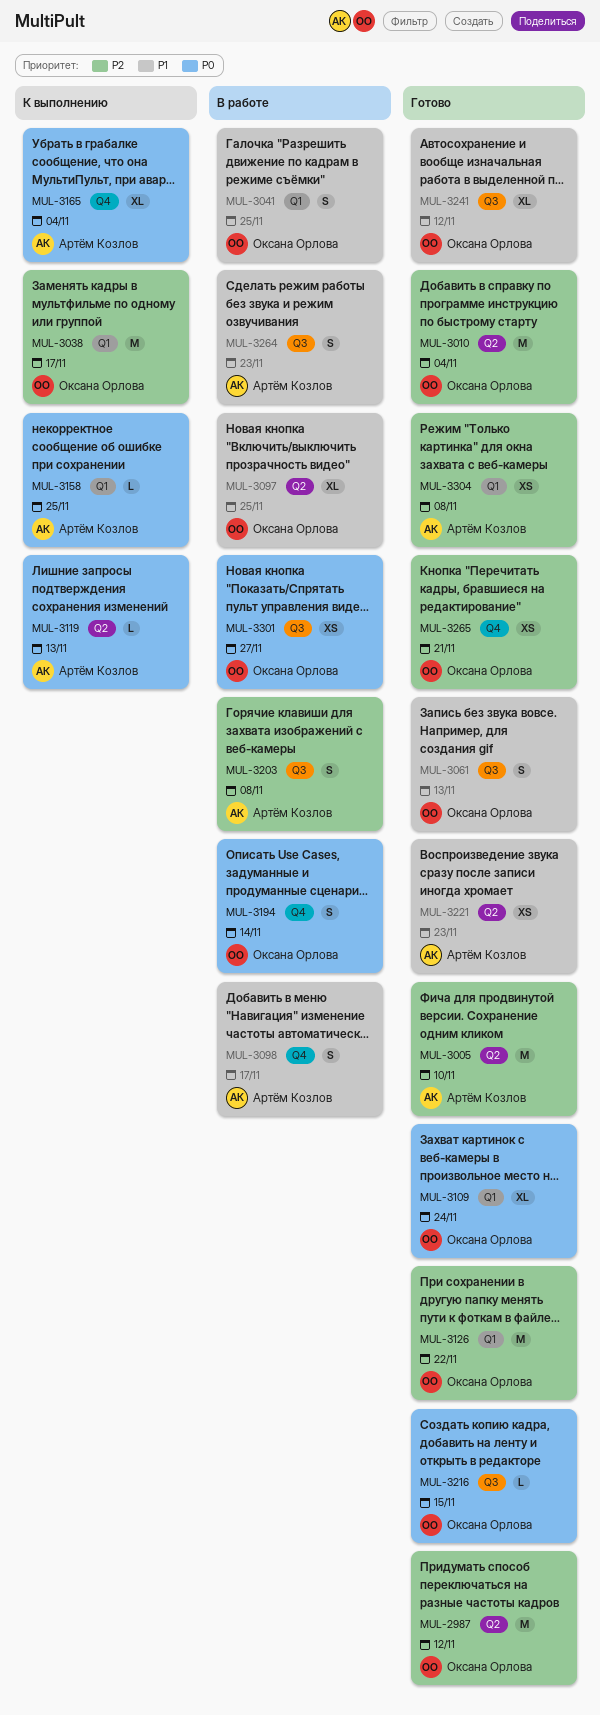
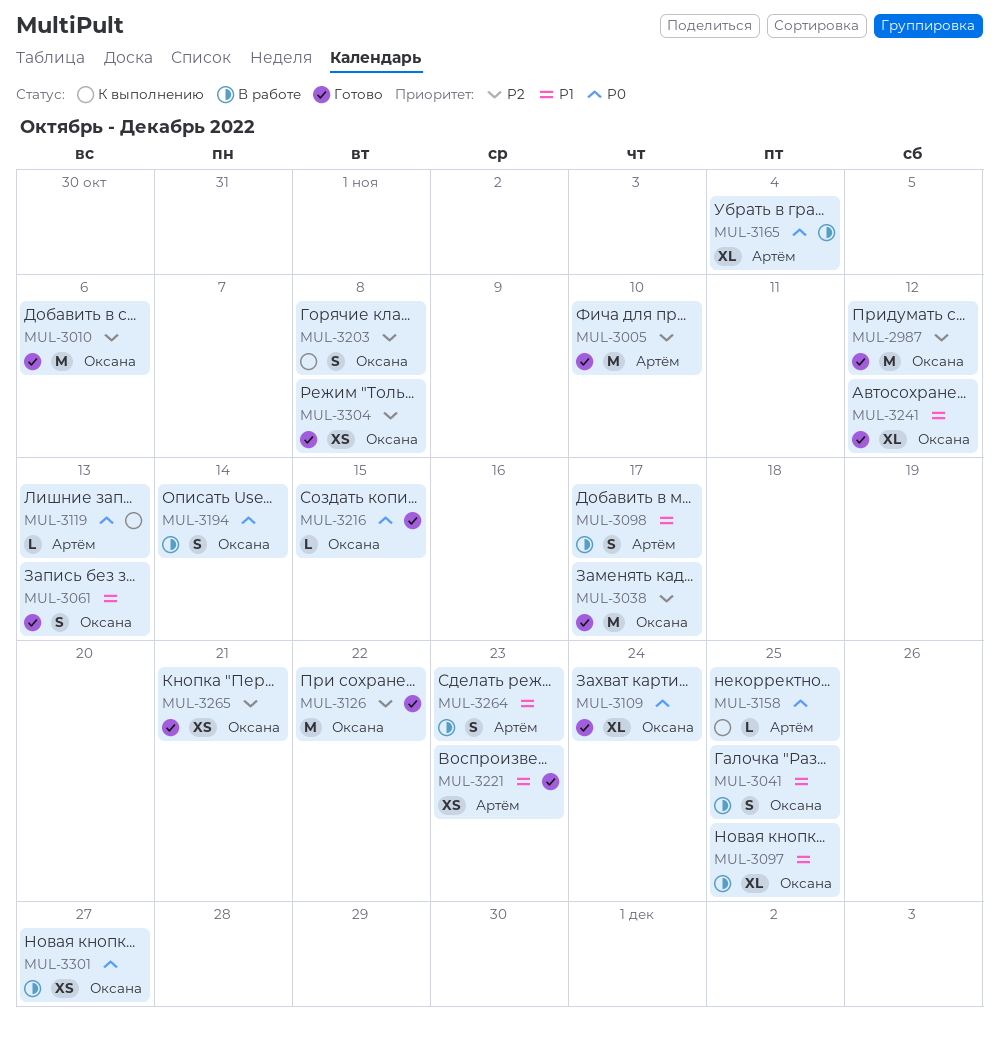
MUL-3010, due: Nov 4 -> Nov 6
MUL-3038, status: К выполнению -> Готово
MUL-3165, status: К выполнению -> В работе
MUL-3203, status: В работе -> К выполнению
MUL-3203, owner: Артём Козлов -> Оксана Орлова
MUL-3304, owner: Артём Козлов -> Оксана Орлова

